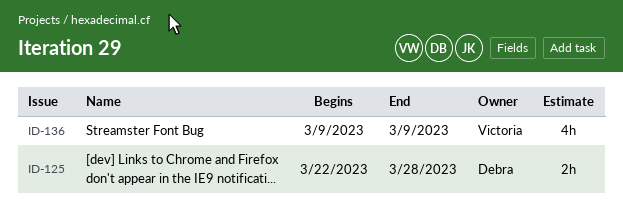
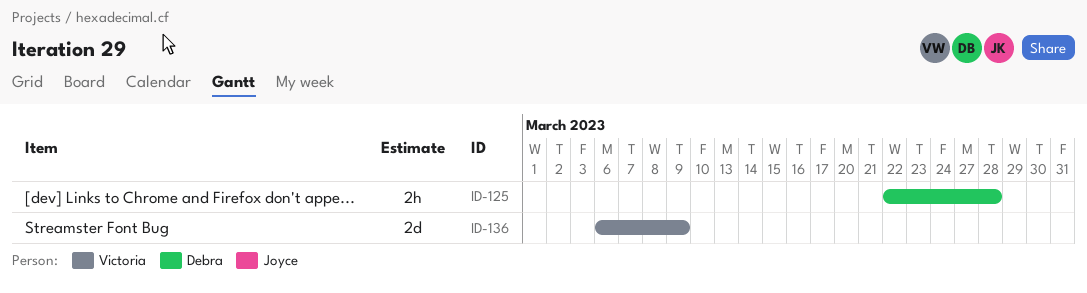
ID-136, estimate: 4h -> 2d
ID-136, start: Mar 9 -> Mar 6

